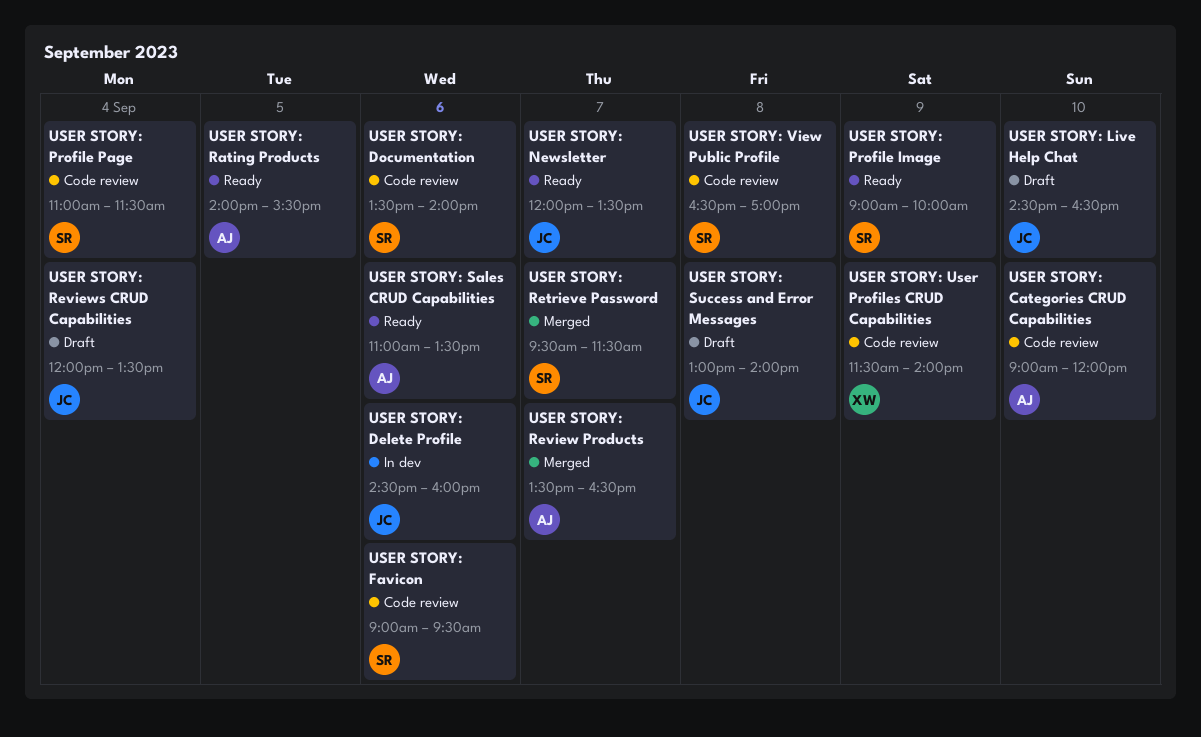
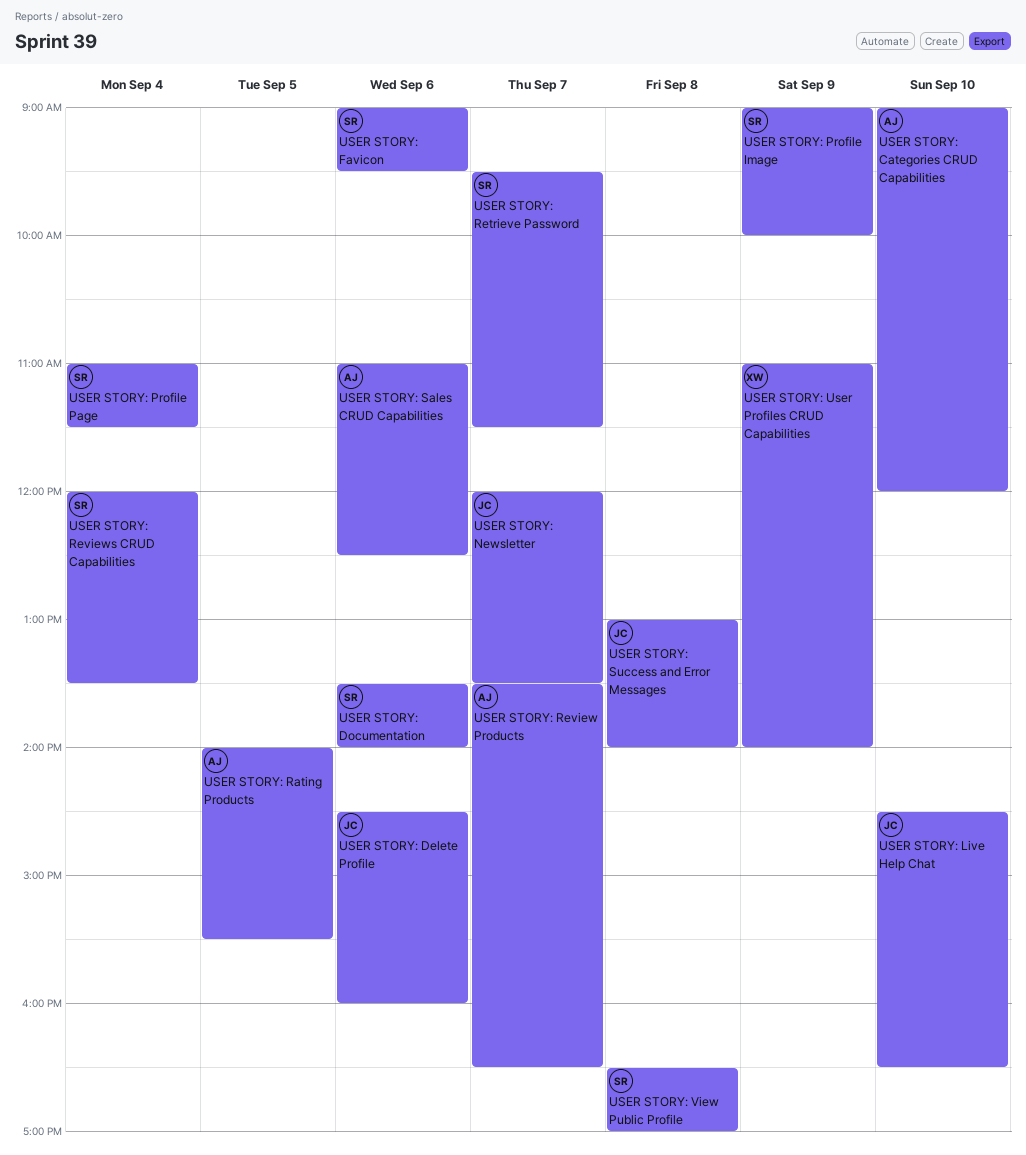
USER STORY: Reviews CRUD Capabilities, owner: JC -> SR
USER STORY: Sales CRUD Capabilities, ends: 13:30 -> 12:30
USER STORY: User Profiles CRUD Capabilities, begins: 11:30 -> 11:00

